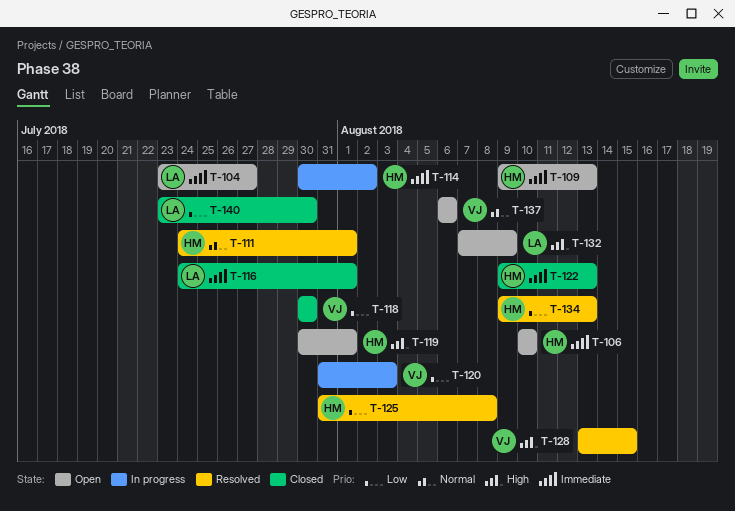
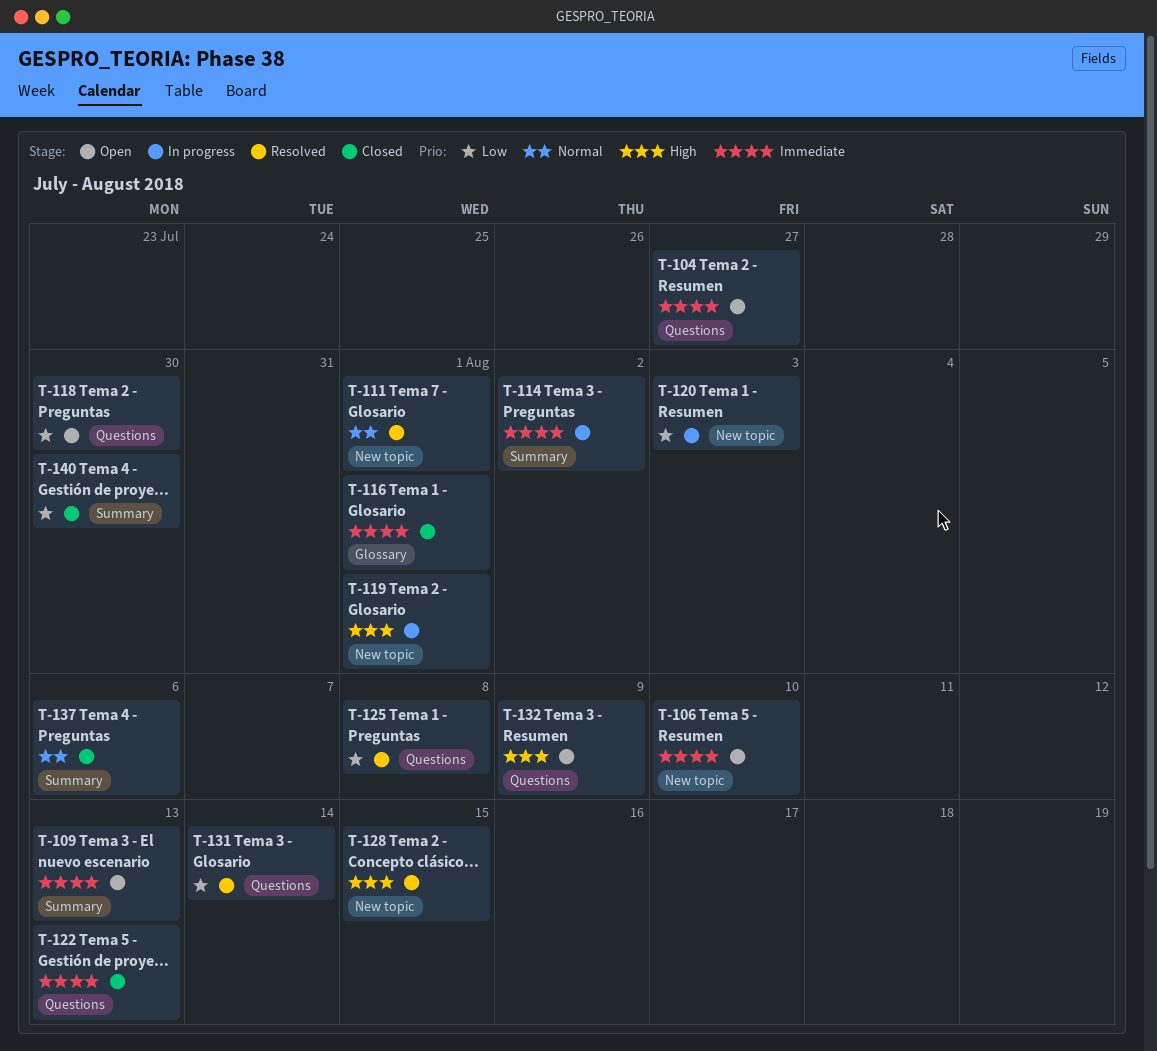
T-118, status: Closed -> Open
T-119, status: Open -> In progress
T-131: none -> present
T-134: present -> none
T-137, status: Open -> Closed

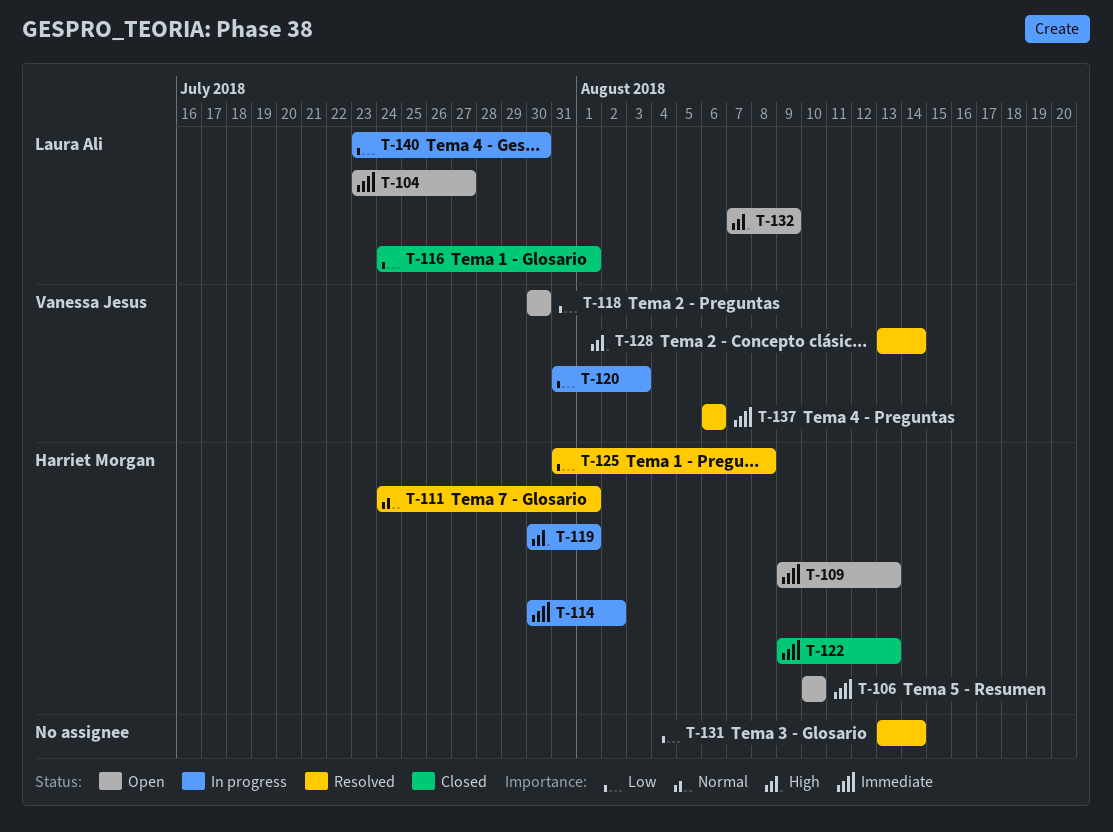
T-116, priority: Immediate -> Low
T-128, due: Aug 15 -> Aug 14
T-137, status: Closed -> Resolved
T-137, priority: Normal -> Immediate
T-140, status: Closed -> In progress

